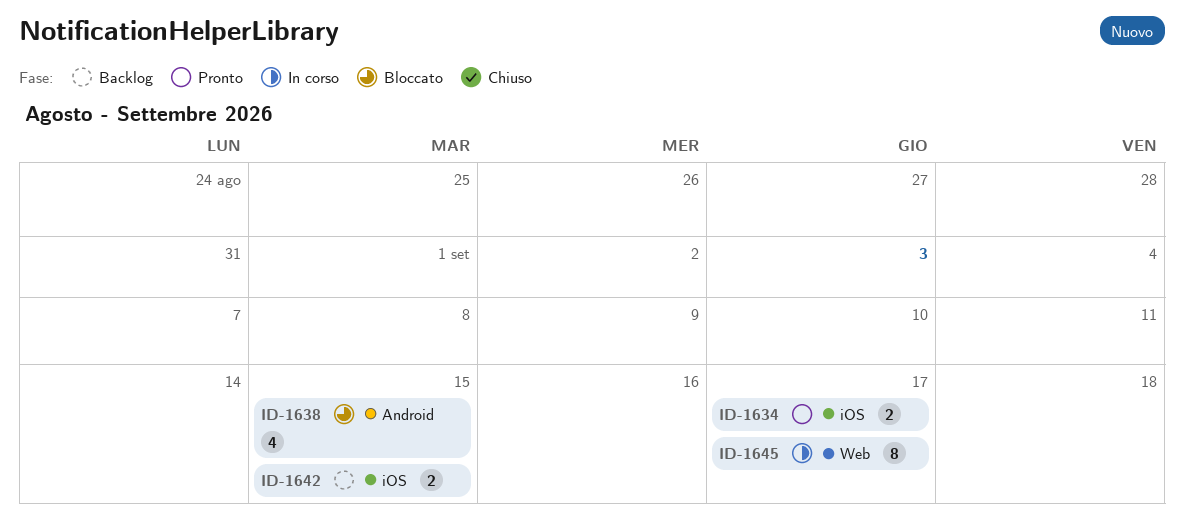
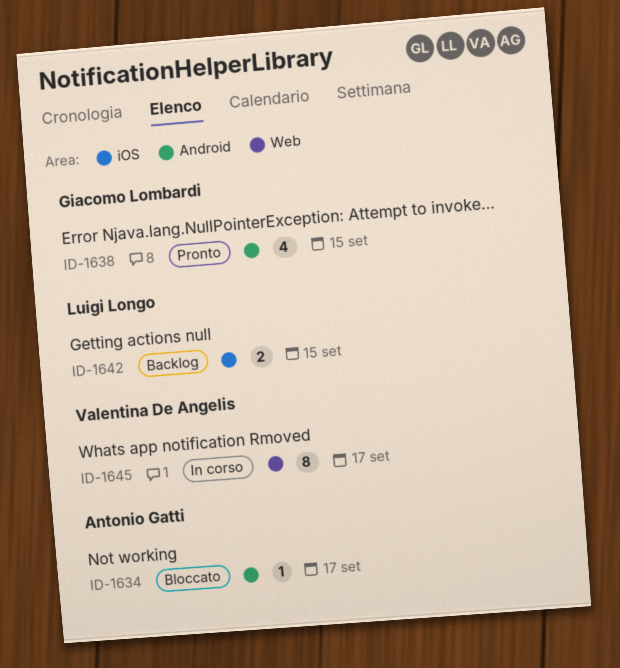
ID-1634, status: Pronto -> Bloccato
ID-1634, label: iOS -> Android
ID-1634, estimate: 2 -> 1
ID-1638, status: Bloccato -> Pronto

